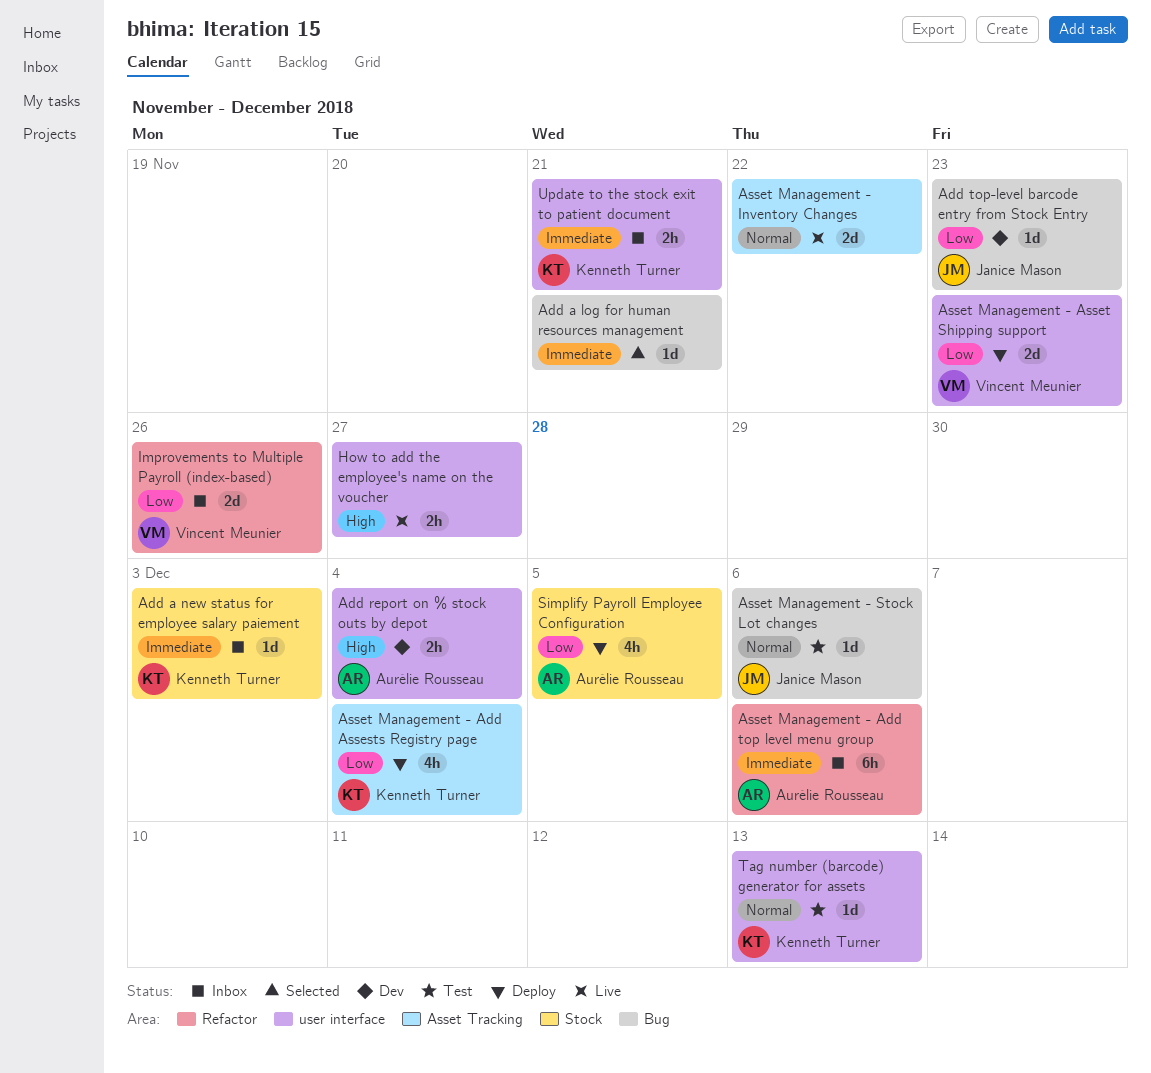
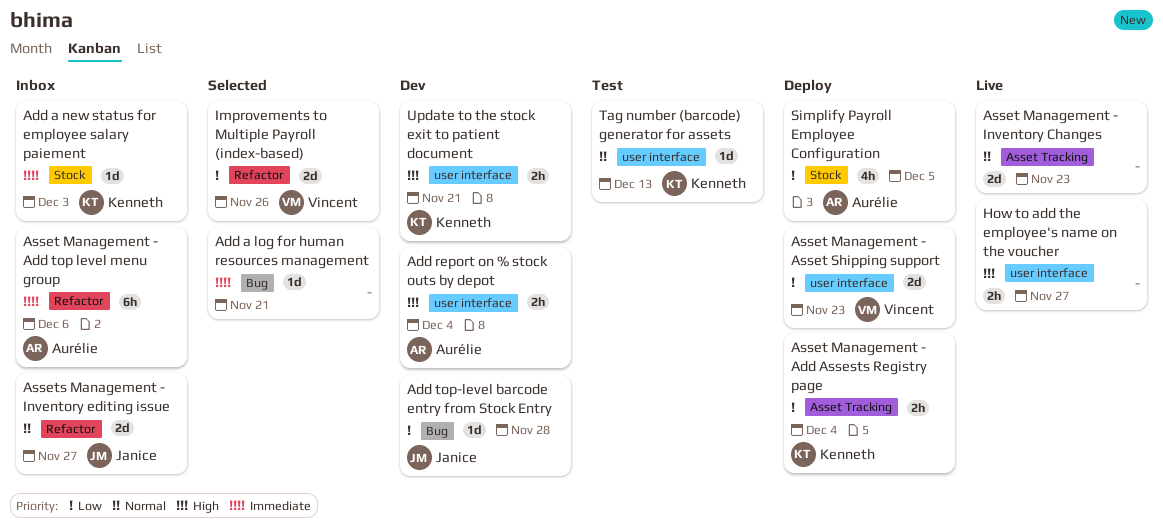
Add top-level barcode entry from Stock Entry, due: Nov 23 -> Nov 28
Asset Management - Add Assests Registry page, estimate: 4h -> 2h
Asset Management - Inventory Changes, due: Nov 22 -> Nov 23
Asset Management - Stock Lot changes: present -> none
Assets Management - Inventory editing issue: none -> present
Improvements to Multiple Payroll (index-based), status: Inbox -> Selected
Update to the stock exit to patient document, status: Inbox -> Dev
Update to the stock exit to patient document, priority: Immediate -> High

